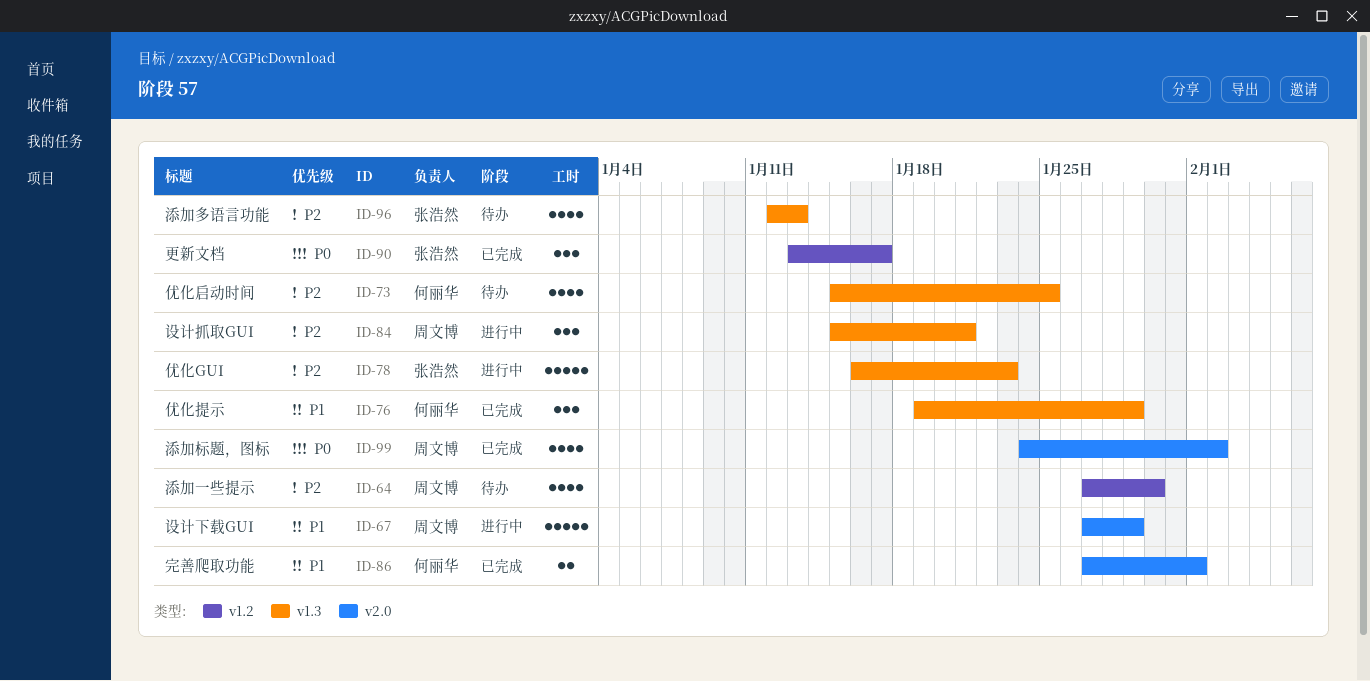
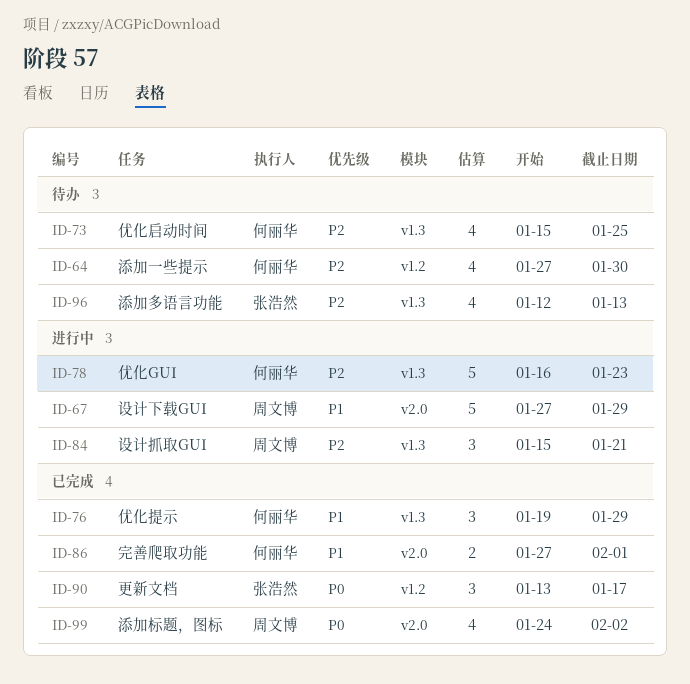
ID-64, owner: 周文博 -> 何丽华
ID-78, owner: 张浩然 -> 何丽华

